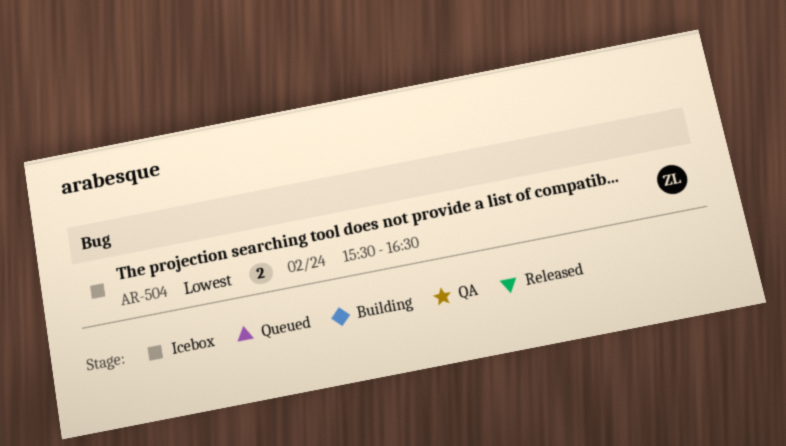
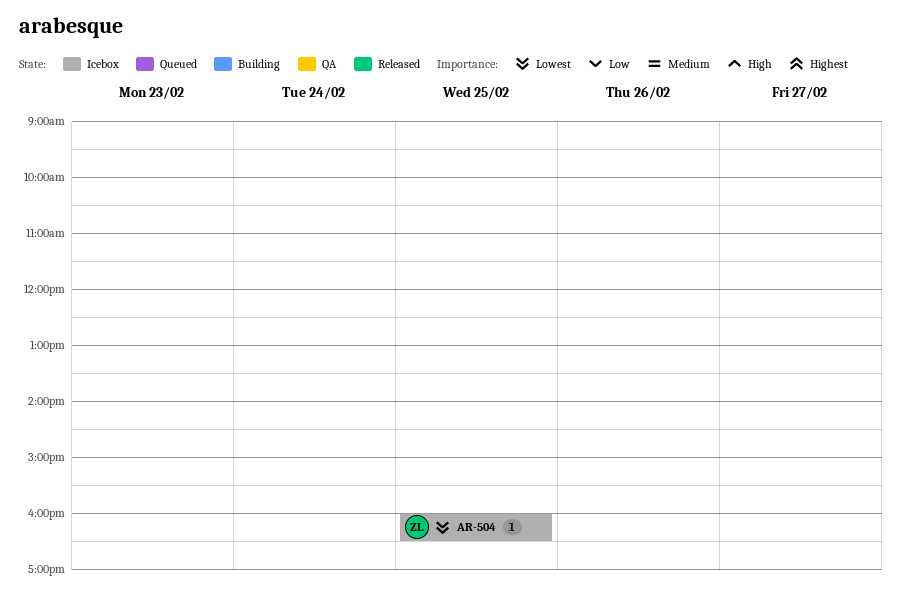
AR-504, estimate: 2 -> 1
AR-504, day: Feb 24 -> Feb 25
AR-504, begins: 15:30 -> 16:00

